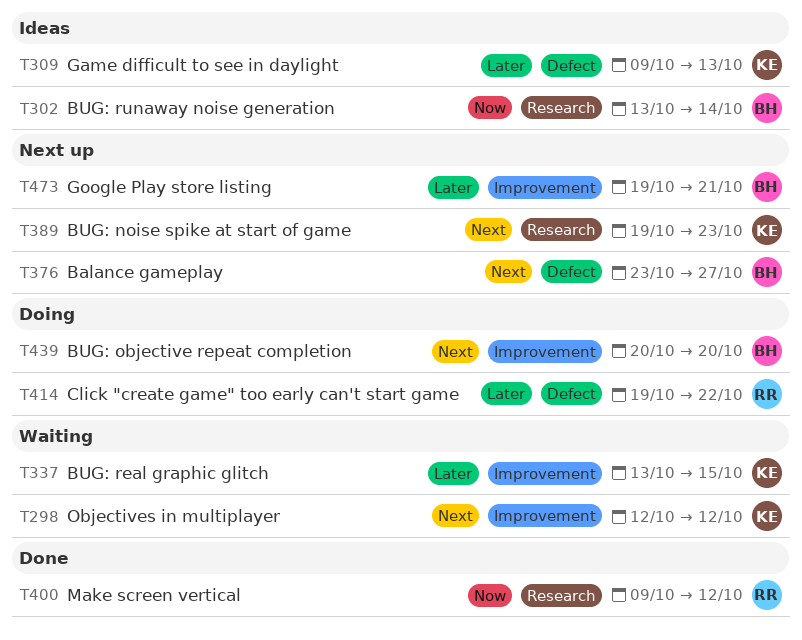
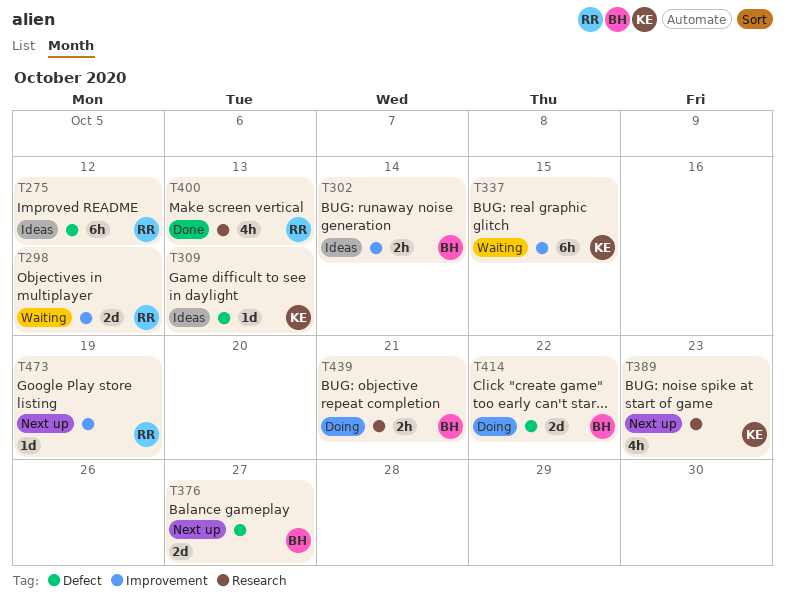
T275: none -> present
T298, owner: KE -> RR
T302, label: Research -> Improvement
T400, due: Oct 12 -> Oct 13
T414, owner: RR -> BH
T439, label: Improvement -> Research
T439, due: Oct 20 -> Oct 21
T473, owner: BH -> RR
T473, due: Oct 21 -> Oct 19

